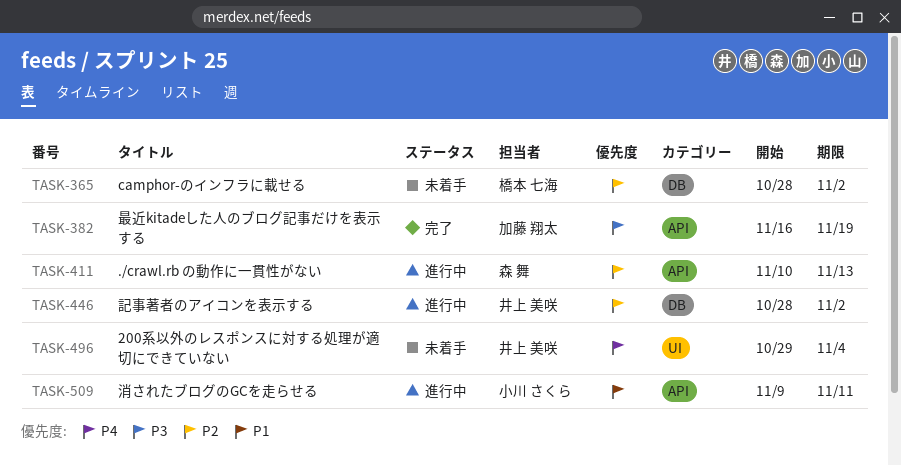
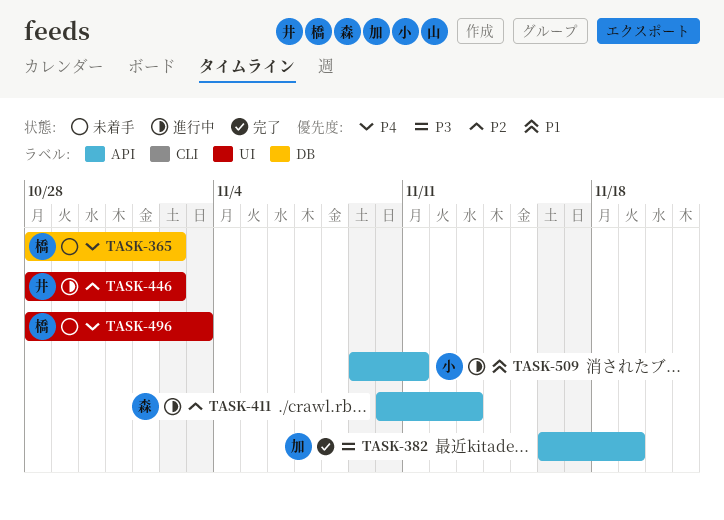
TASK-365, priority: P2 -> P4
TASK-446, label: DB -> UI
TASK-496, owner: 井上 美咲 -> 橋本 七海
TASK-496, start: Oct 29 -> Oct 28
TASK-496, due: Nov 4 -> Nov 3

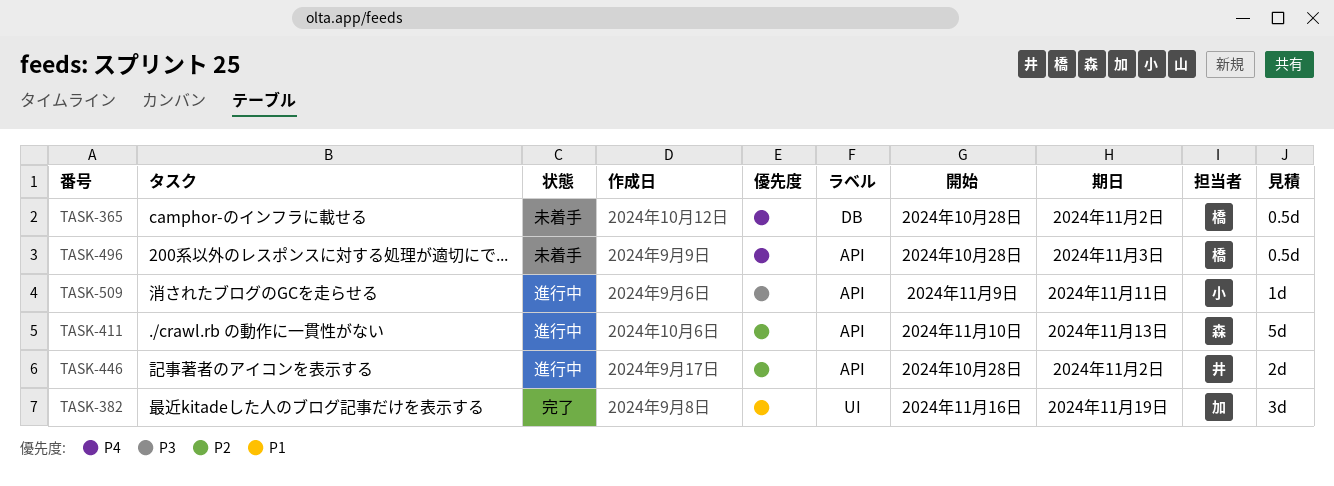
TASK-382, priority: P3 -> P1
TASK-382, label: API -> UI
TASK-446, label: UI -> API
TASK-496, label: UI -> API
TASK-509, priority: P1 -> P3

